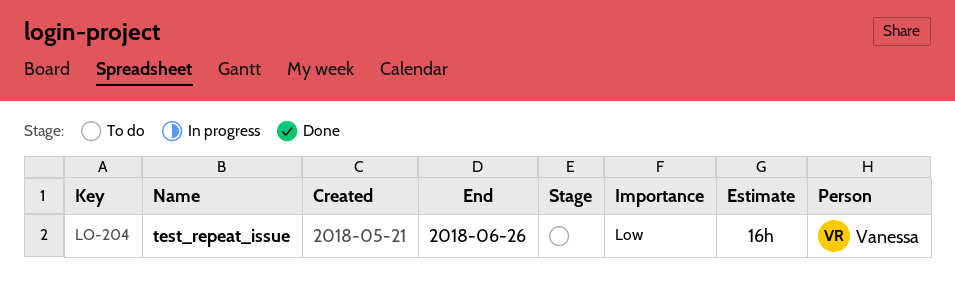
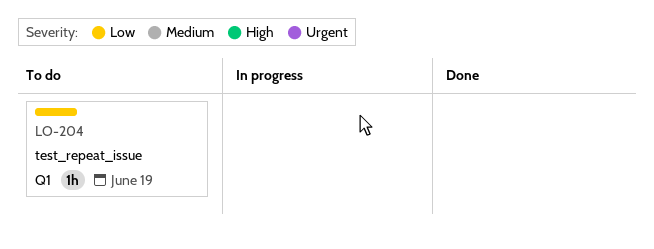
LO-204, estimate: 16h -> 1h
LO-204, due: Jun 26 -> Jun 19

